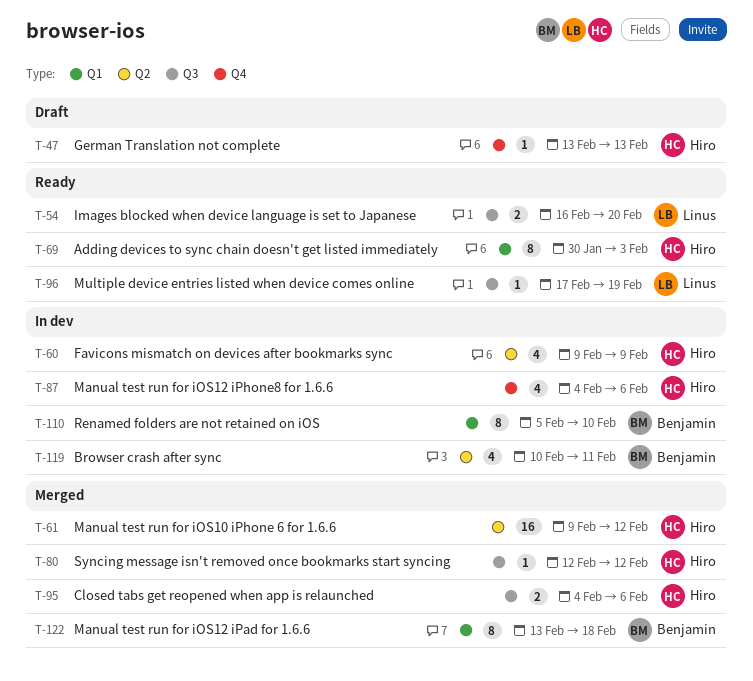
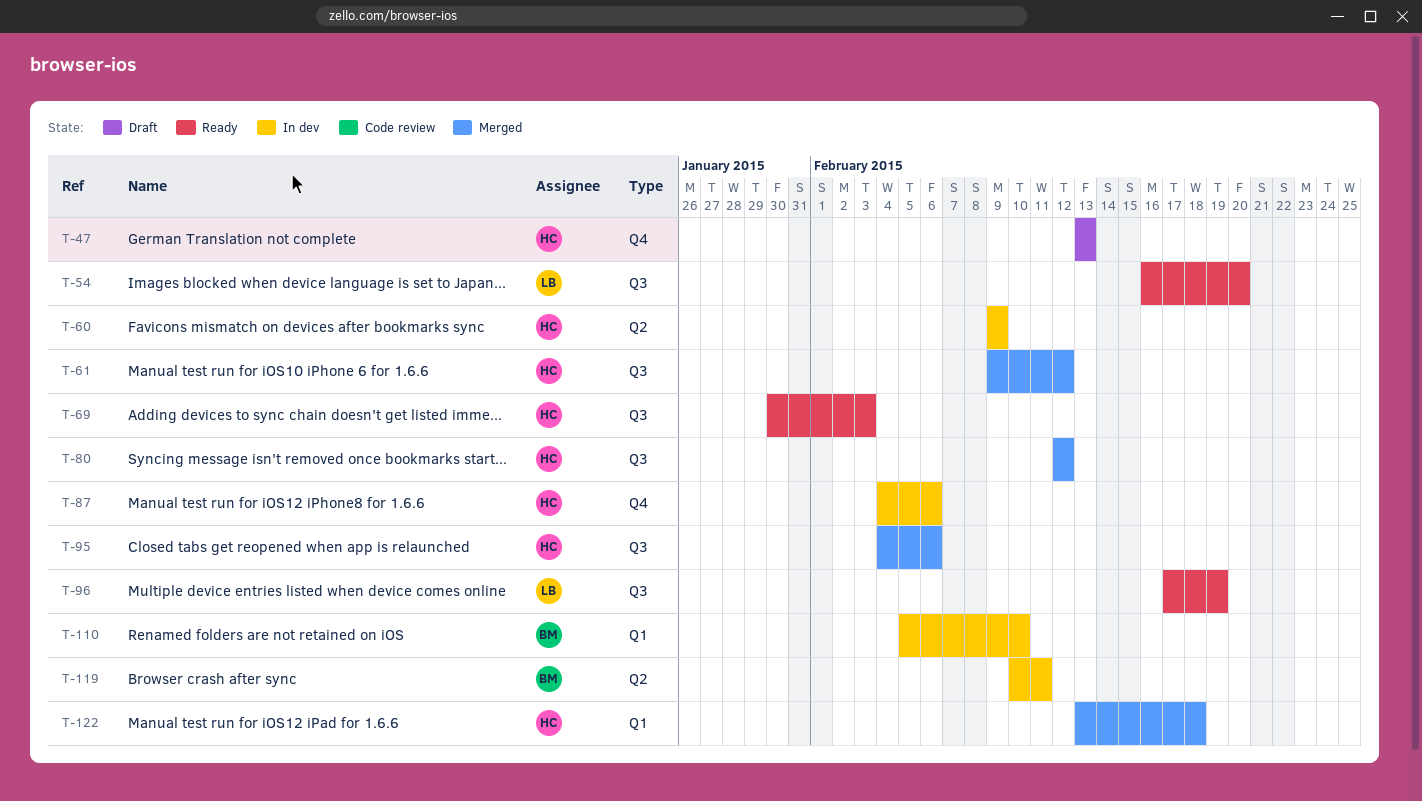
T-61, label: Q2 -> Q3
T-69, label: Q1 -> Q3
T-122, owner: Benjamin -> Hiro

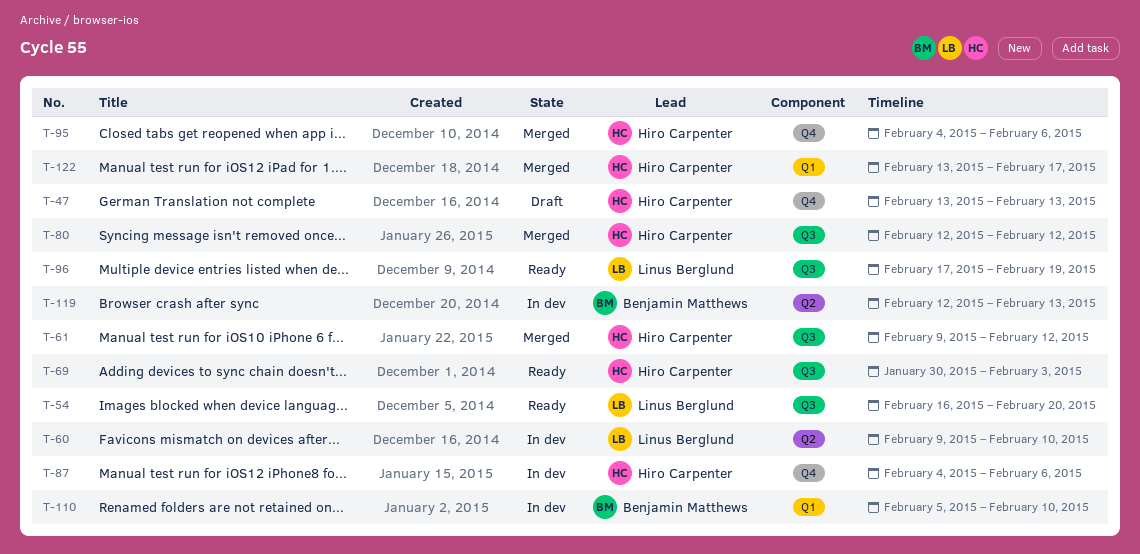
T-60, owner: Hiro Carpenter -> Linus Berglund
T-60, due: Feb 9 -> Feb 10
T-95, label: Q3 -> Q4
T-119, start: Feb 10 -> Feb 12
T-119, due: Feb 11 -> Feb 13
T-122, due: Feb 18 -> Feb 17

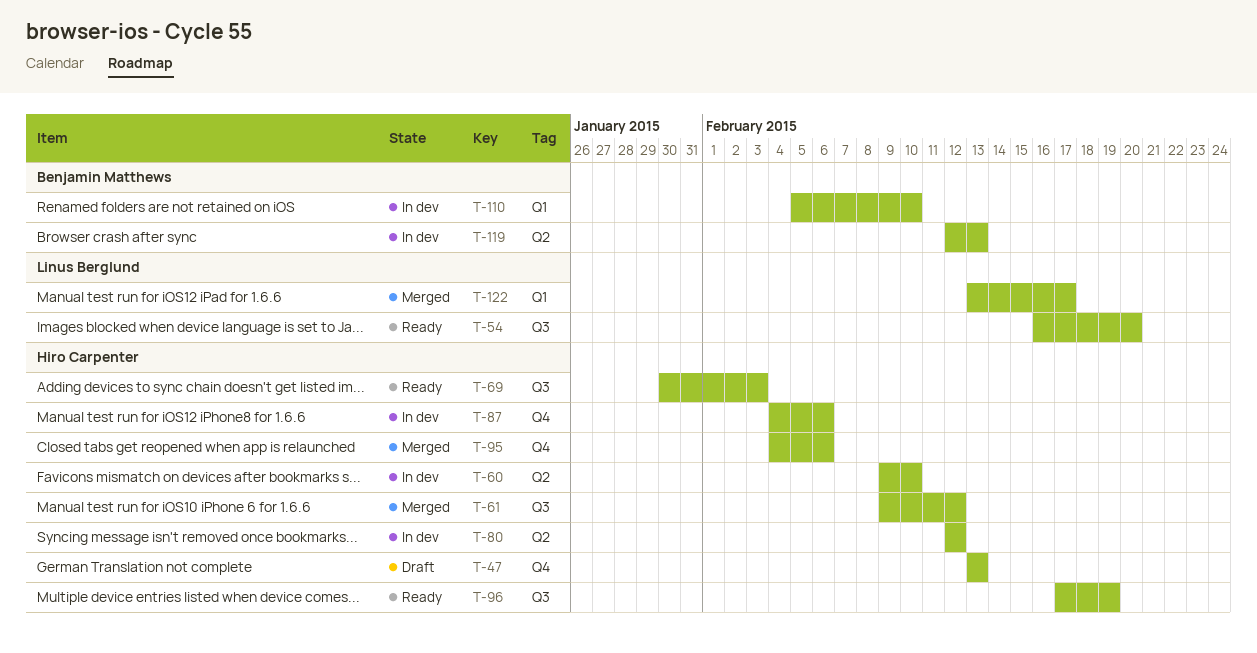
T-60, owner: Linus Berglund -> Hiro Carpenter
T-80, status: Merged -> In dev
T-80, label: Q3 -> Q2
T-96, owner: Linus Berglund -> Hiro Carpenter
T-122, owner: Hiro Carpenter -> Linus Berglund

